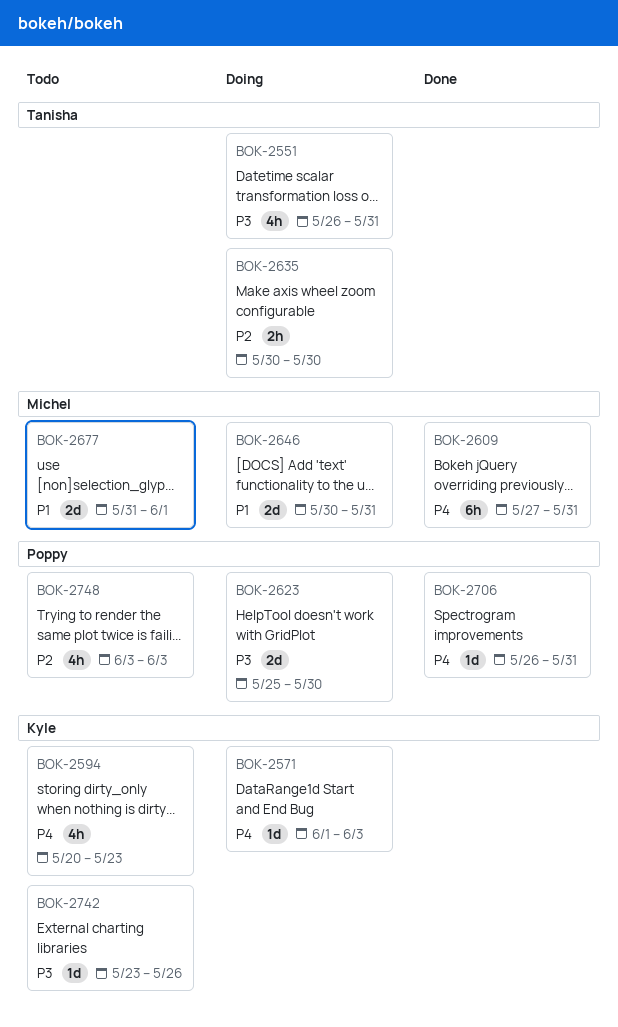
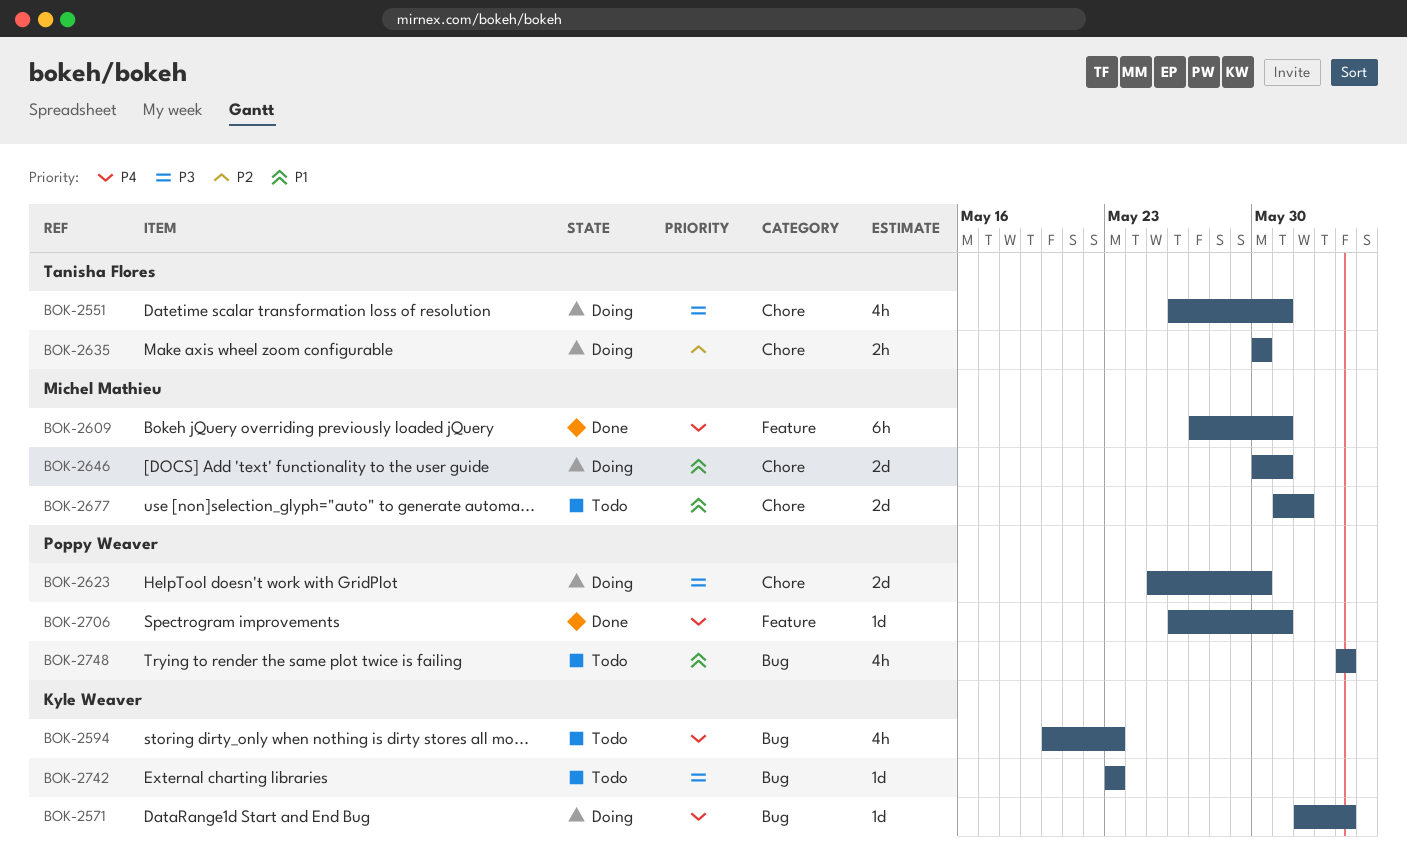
BOK-2742, due: May 26 -> May 23
BOK-2748, priority: P2 -> P1

